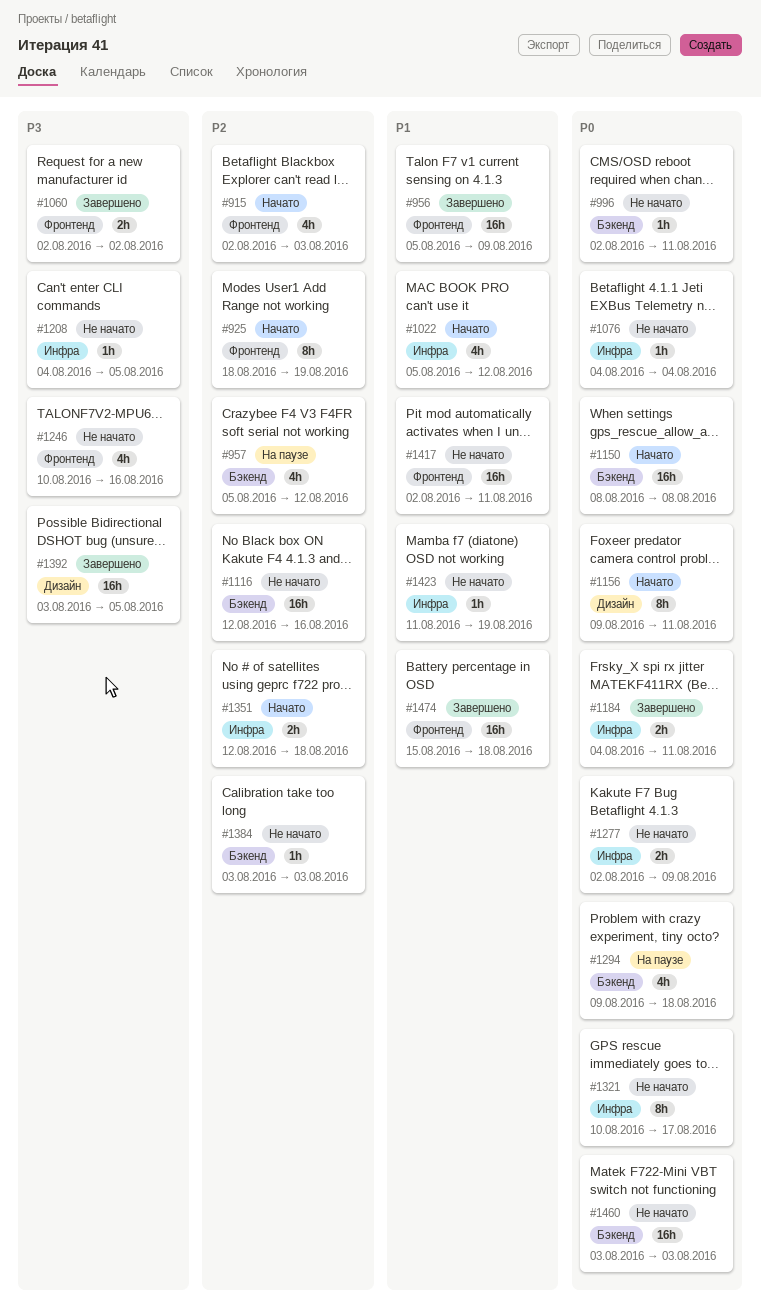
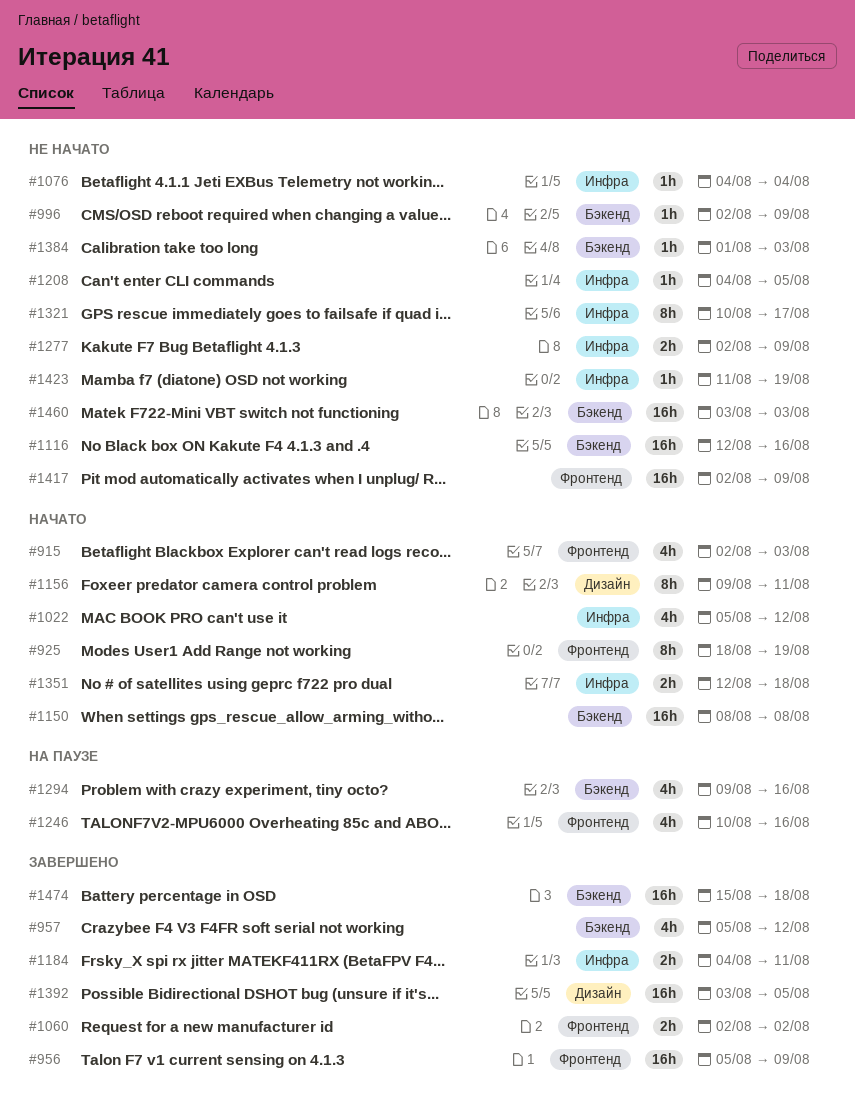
#957, status: На паузе -> Завершено
#996, due: Aug 11 -> Aug 9
#1246, status: Не начато -> На паузе
#1294, due: Aug 18 -> Aug 16
#1384, start: Aug 3 -> Aug 1
#1417, due: Aug 11 -> Aug 9
#1474, label: Фронтенд -> Бэкенд

